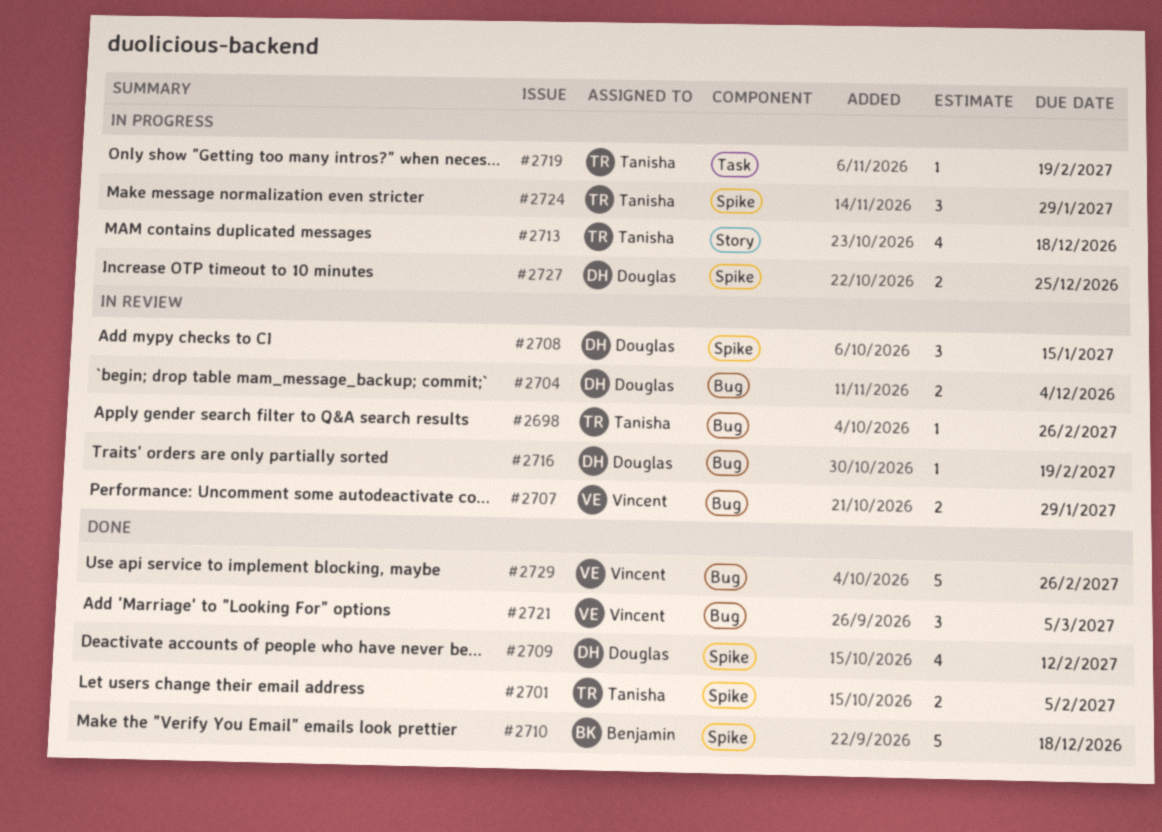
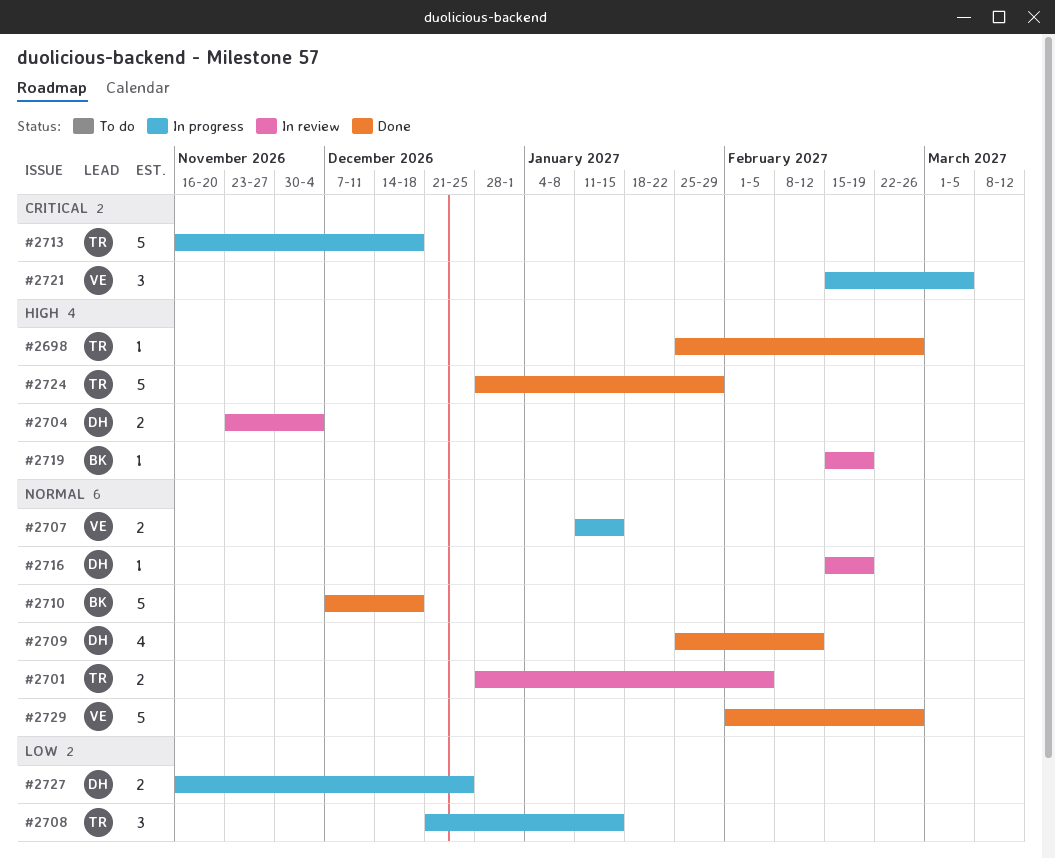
#2698, status: In review -> Done
#2701, status: Done -> In review
#2707, status: In review -> In progress
#2707, due: Jan 29 -> Jan 15
#2708, status: In review -> In progress
#2708, owner: Douglas -> Tanisha
#2713, estimate: 4 -> 5
#2719, status: In progress -> In review
#2719, owner: Tanisha -> Benjamin
#2721, status: Done -> In progress
#2724, status: In progress -> Done
#2724, estimate: 3 -> 5

